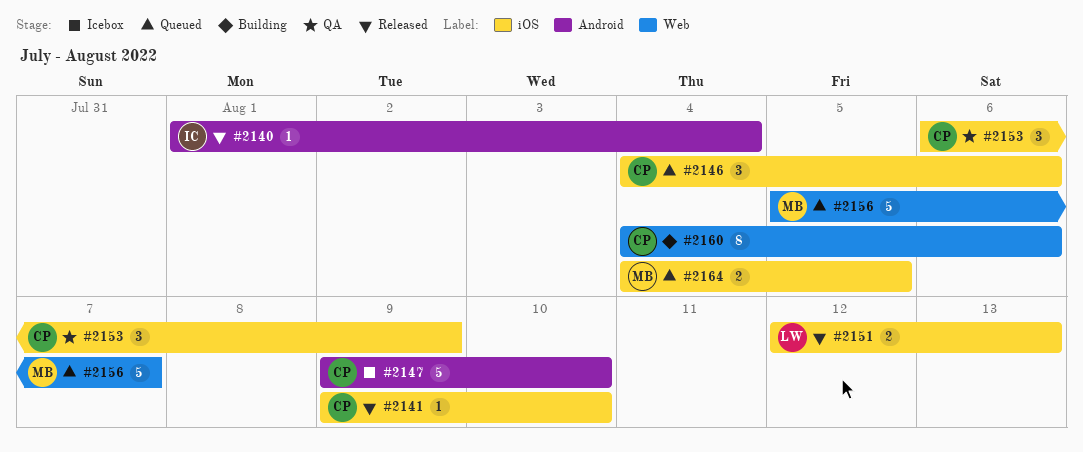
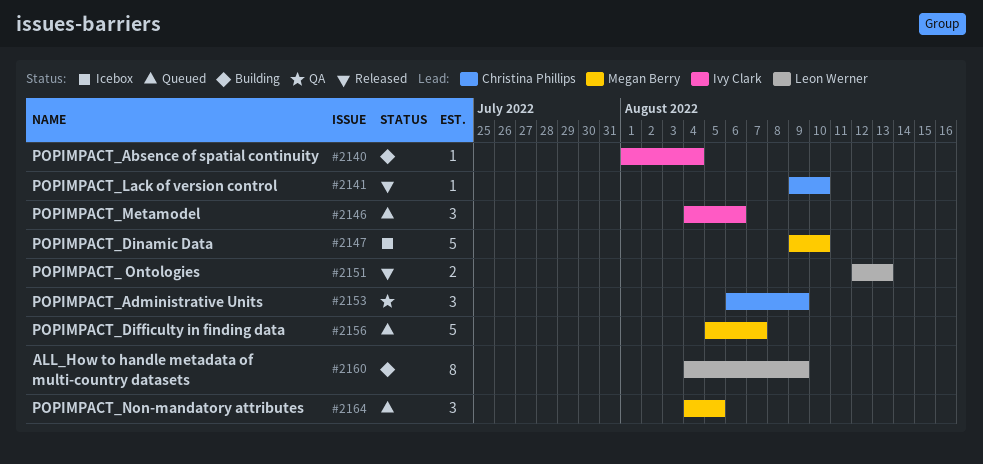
#2140, status: Released -> Building
#2146, owner: Christina Phillips -> Ivy Clark
#2147, owner: Christina Phillips -> Megan Berry
#2160, owner: Christina Phillips -> Leon Werner
#2160, due: Aug 6 -> Aug 9
#2164, estimate: 2 -> 3

